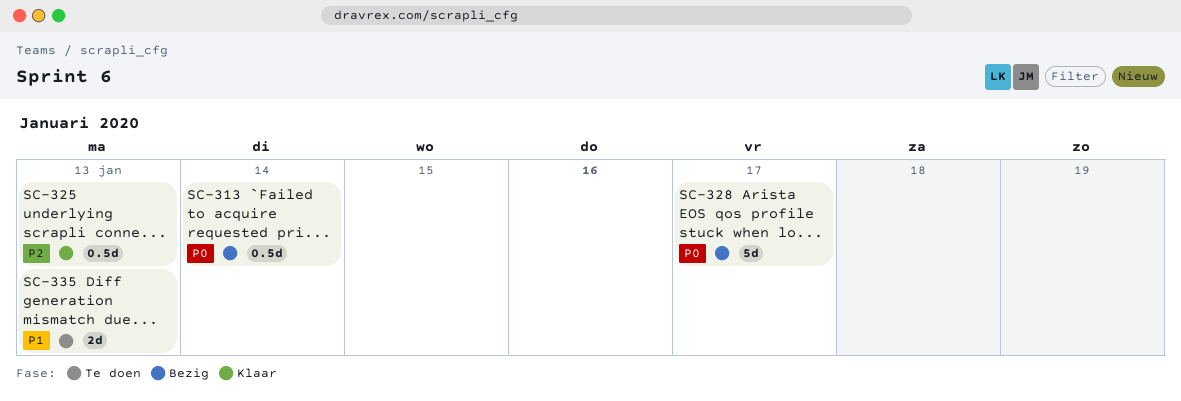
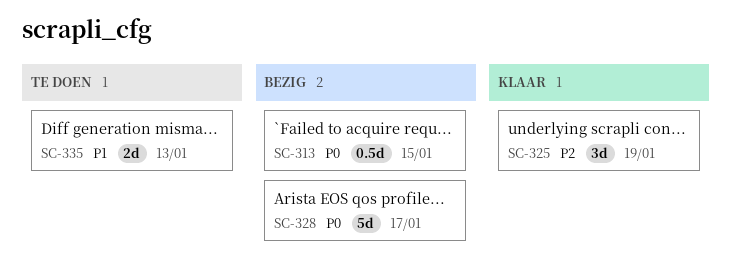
SC-313, day: Jan 14 -> Jan 15
SC-325, estimate: 0.5d -> 3d
SC-325, day: Jan 13 -> Jan 19

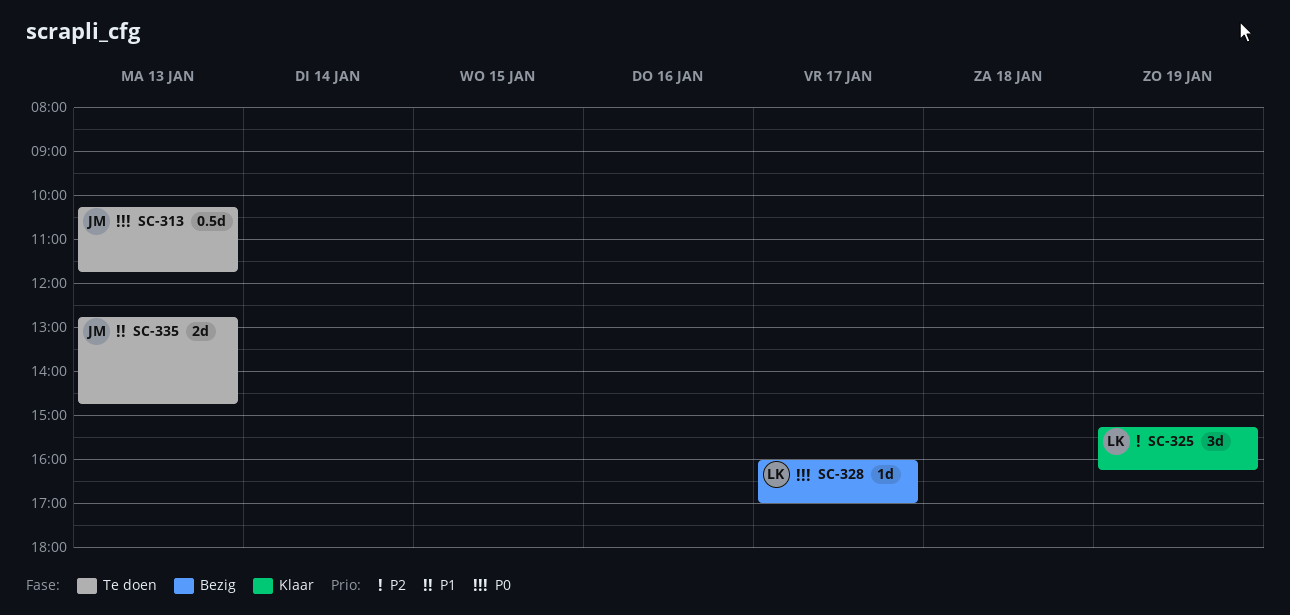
SC-313, status: Bezig -> Te doen
SC-313, day: Jan 15 -> Jan 13
SC-328, estimate: 5d -> 1d

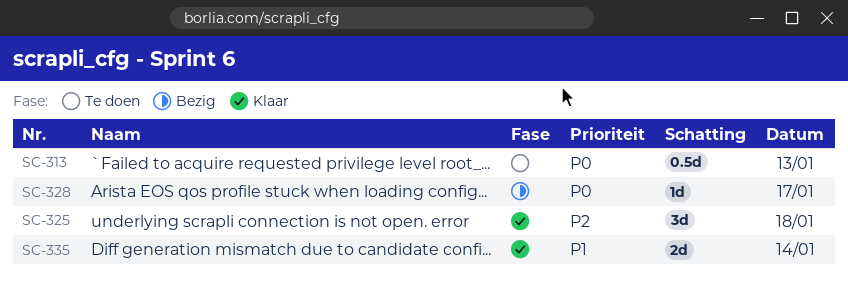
SC-325, day: Jan 19 -> Jan 18
SC-335, status: Te doen -> Klaar
SC-335, day: Jan 13 -> Jan 14

